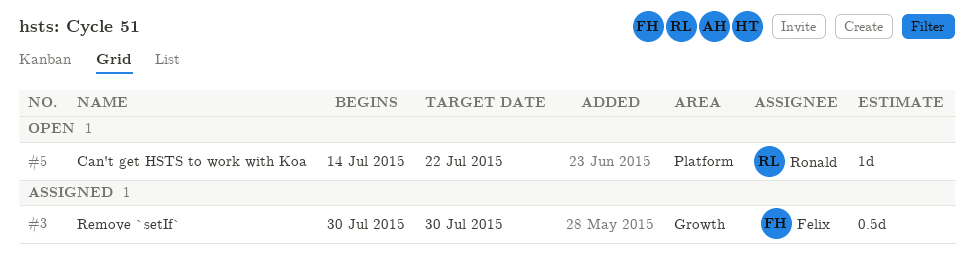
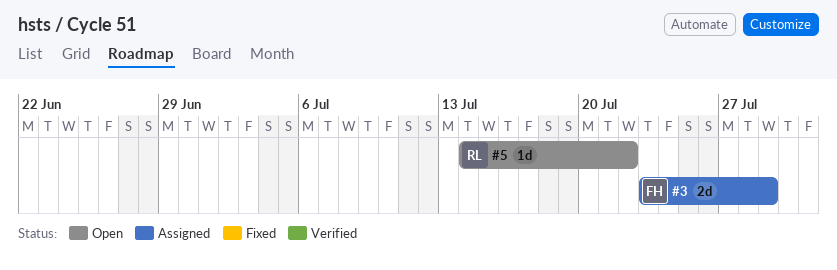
#3, estimate: 0.5d -> 2d
#3, start: Jul 30 -> Jul 23
#3, due: Jul 30 -> Jul 29

